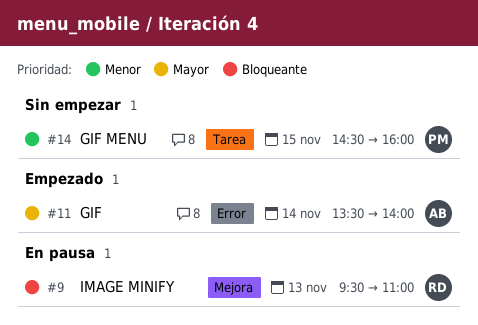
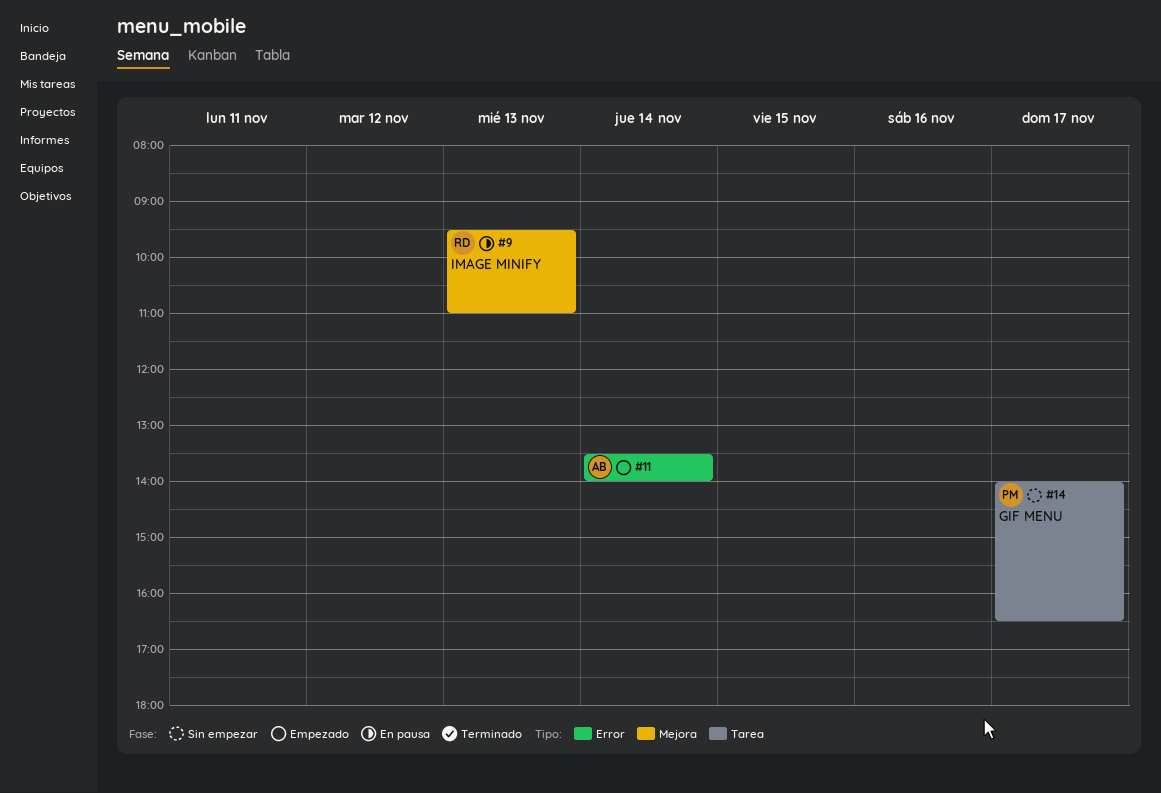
#14, day: Nov 15 -> Nov 17
#14, begins: 14:30 -> 14:00
#14, ends: 16:00 -> 16:30

